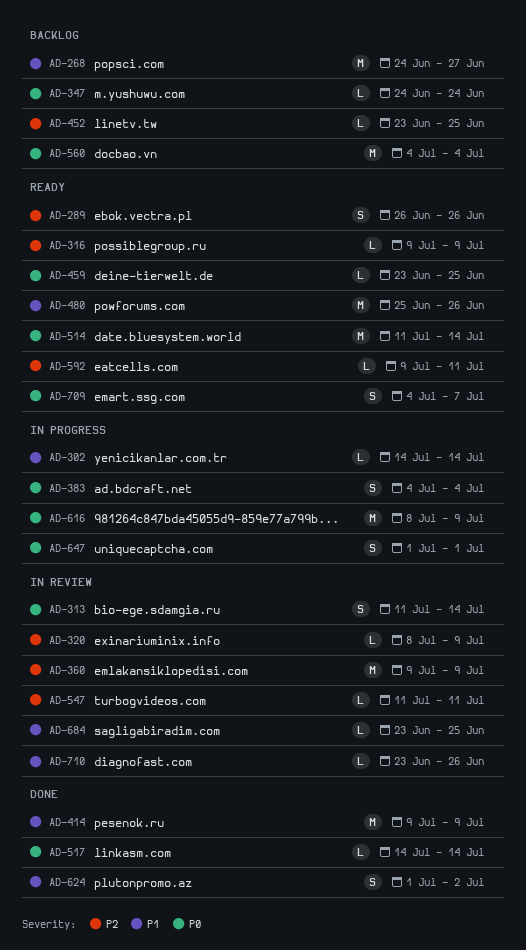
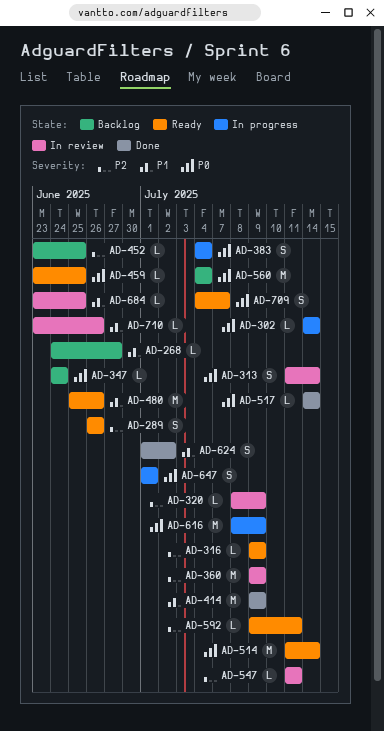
AD-268, estimate: M -> L
AD-302, priority: P1 -> P0

